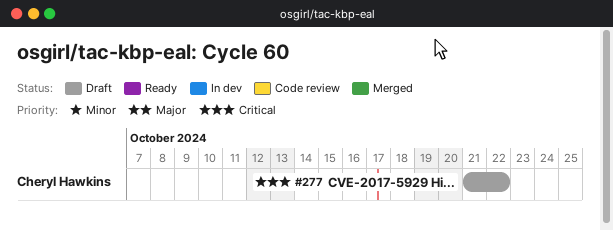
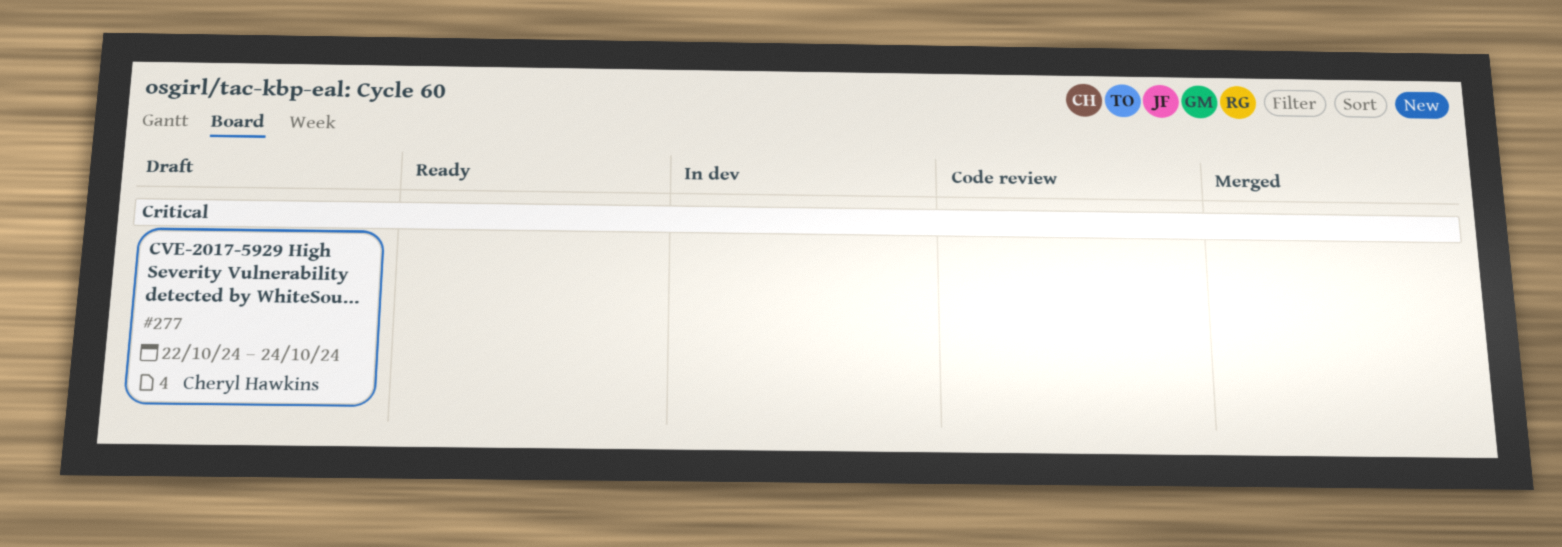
#277, start: Oct 21 -> Oct 22
#277, due: Oct 22 -> Oct 24

